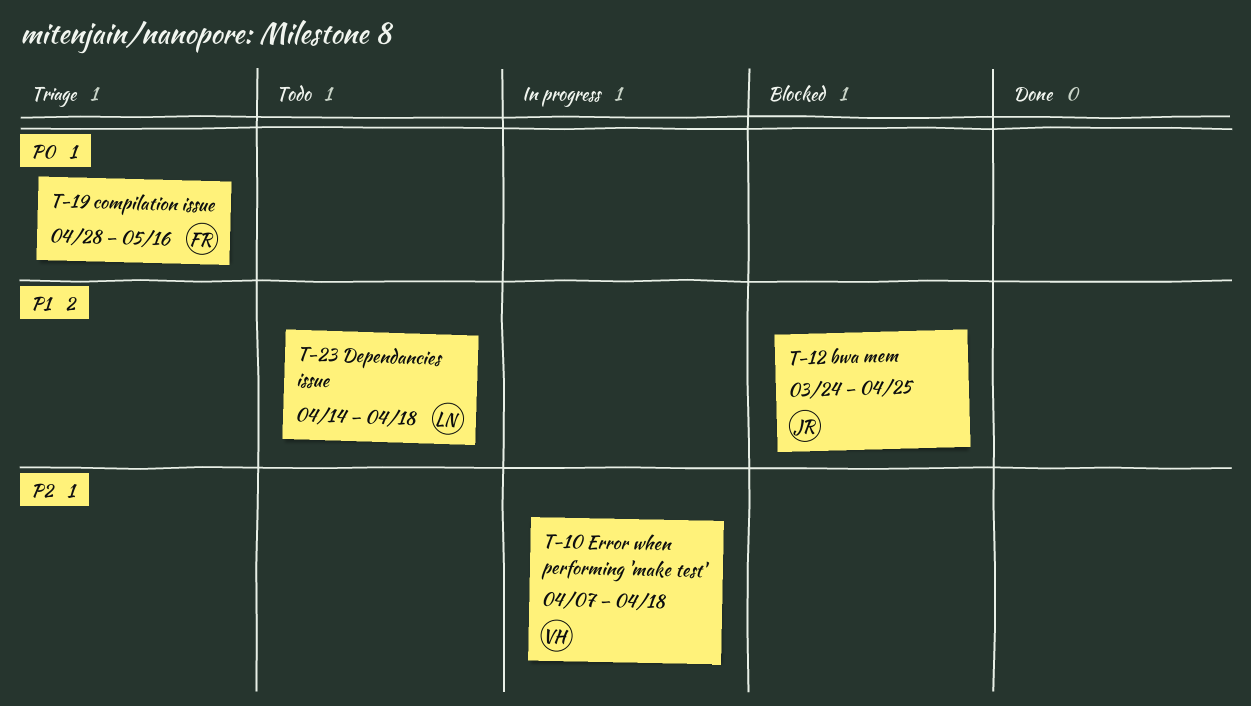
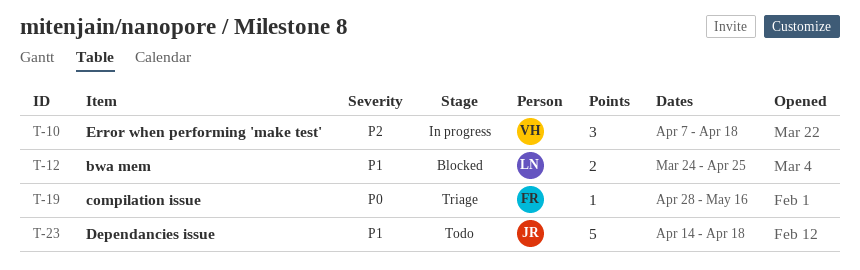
T-12, owner: JR -> LN
T-23, owner: LN -> JR

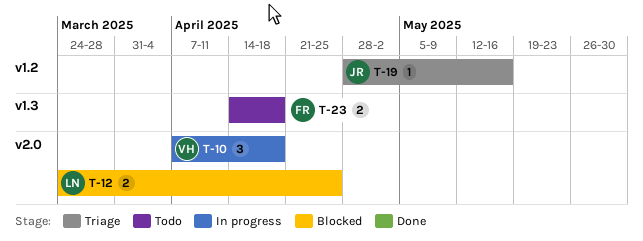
T-19, owner: FR -> JR
T-23, owner: JR -> FR
T-23, estimate: 5 -> 2

